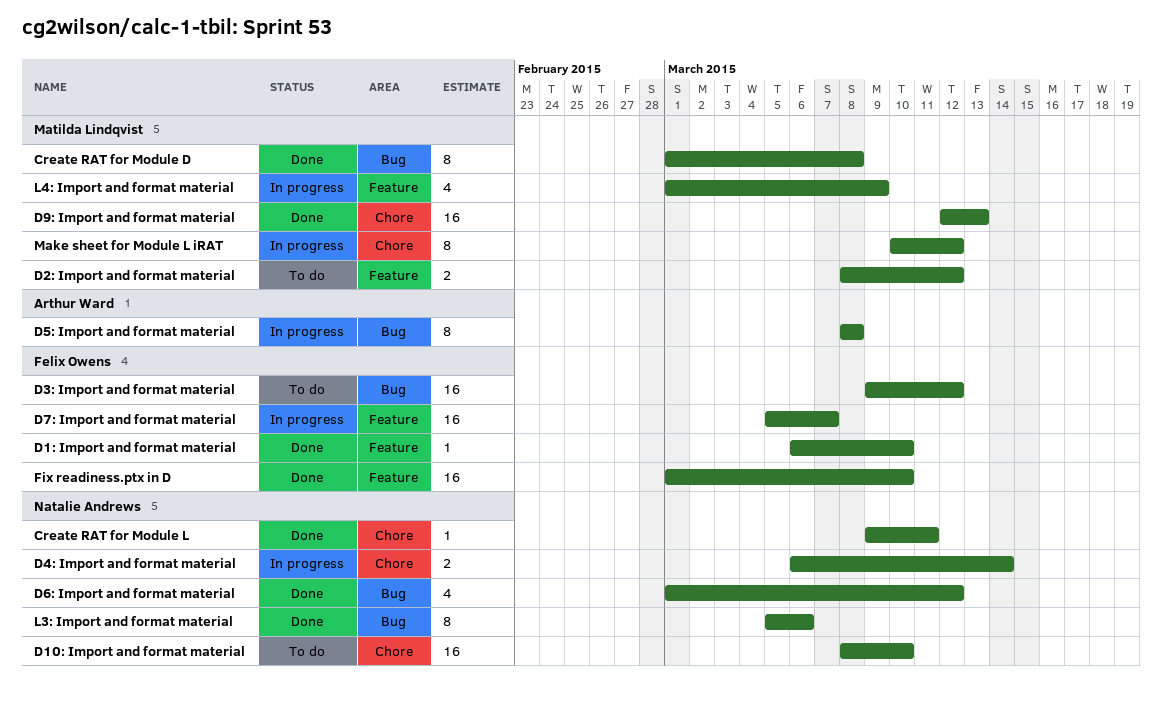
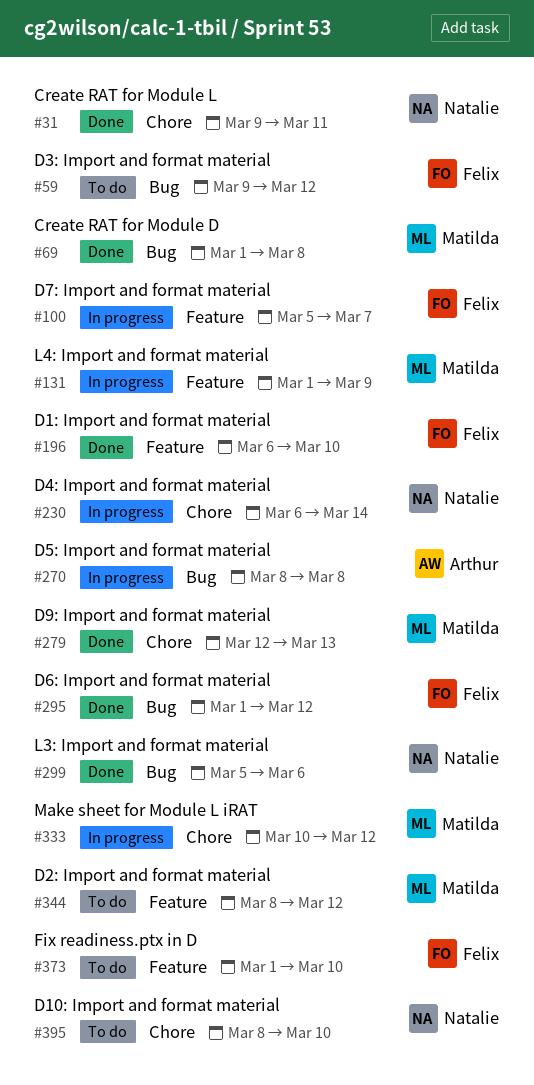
D6: Import and format material, owner: Natalie Andrews -> Felix Owens
Fix readiness.ptx in D, status: Done -> To do

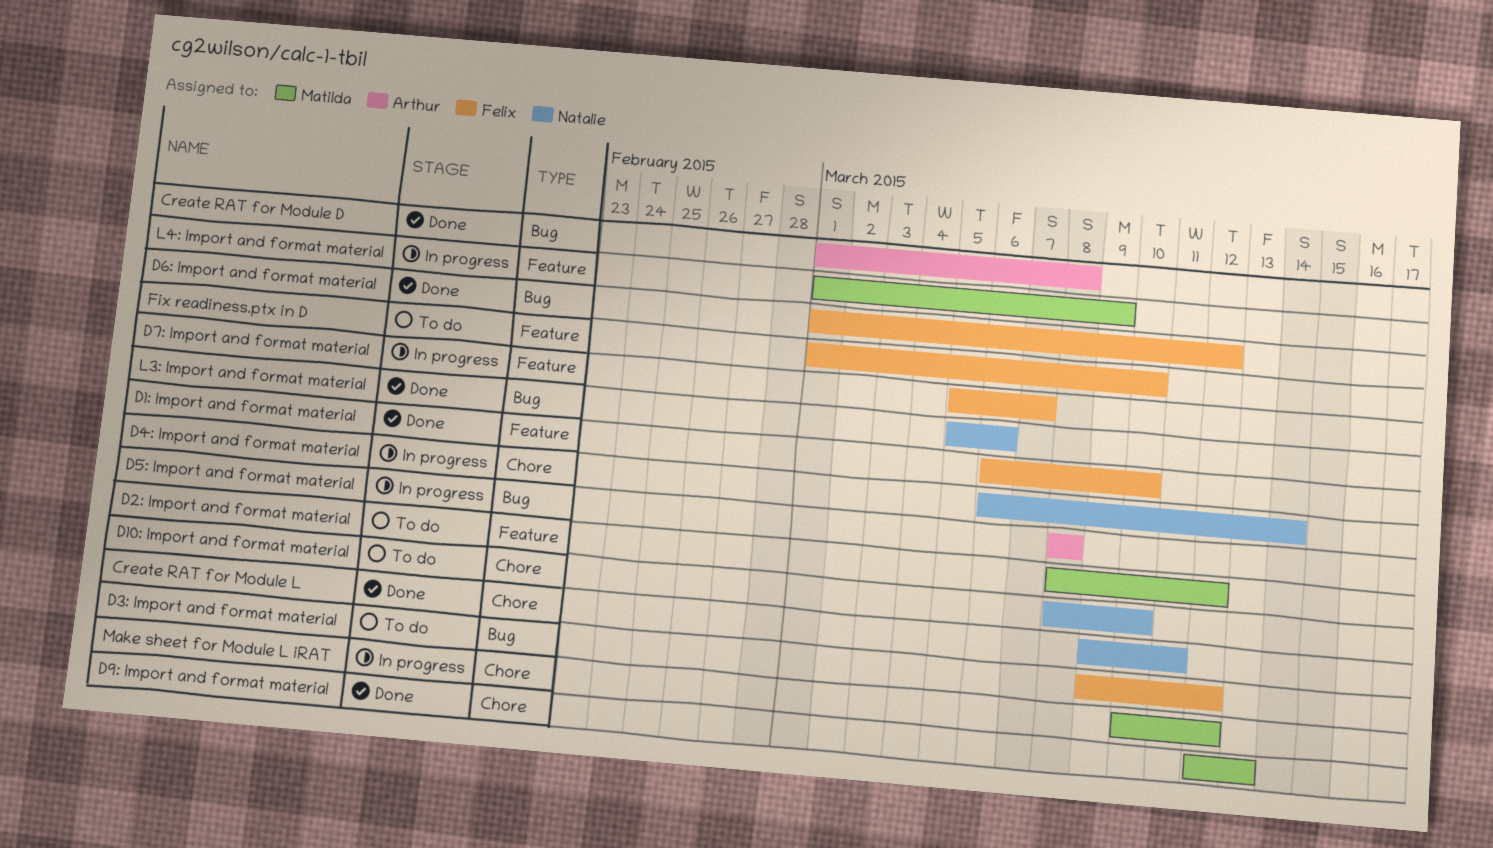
Create RAT for Module D, owner: Matilda -> Arthur

